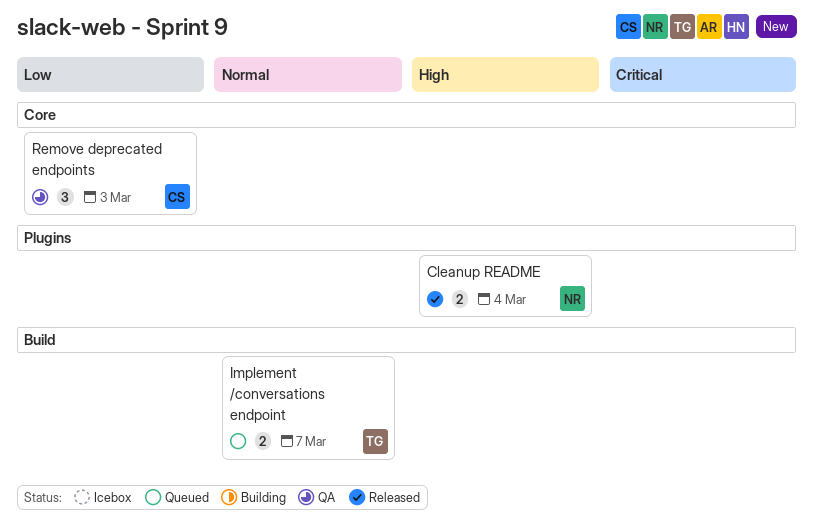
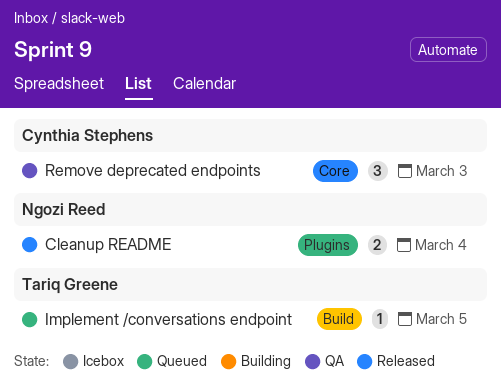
Implement /conversations endpoint, estimate: 2 -> 1
Implement /conversations endpoint, due: Mar 7 -> Mar 5

